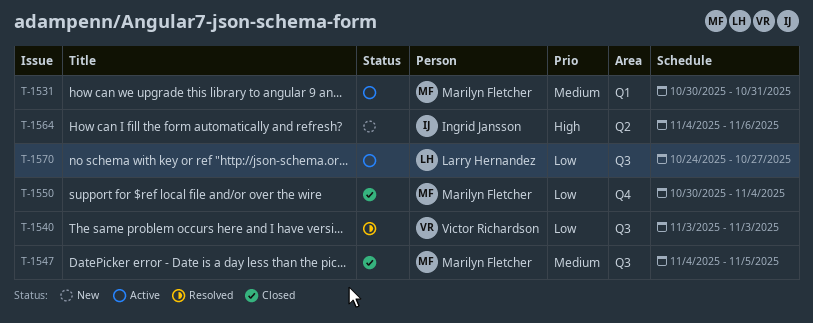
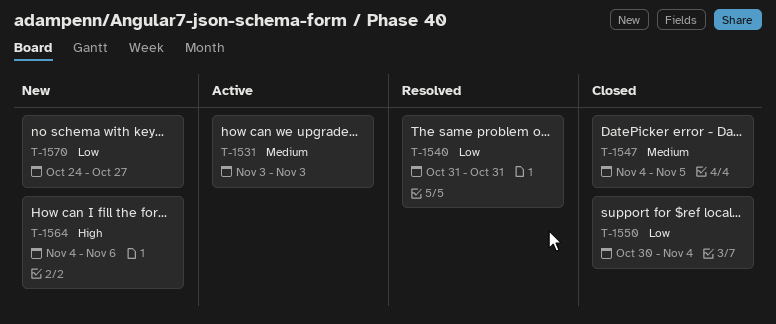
T-1531, start: Oct 30 -> Nov 3
T-1531, due: Oct 31 -> Nov 3
T-1540, start: Nov 3 -> Oct 31
T-1540, due: Nov 3 -> Oct 31
T-1570, status: Active -> New

